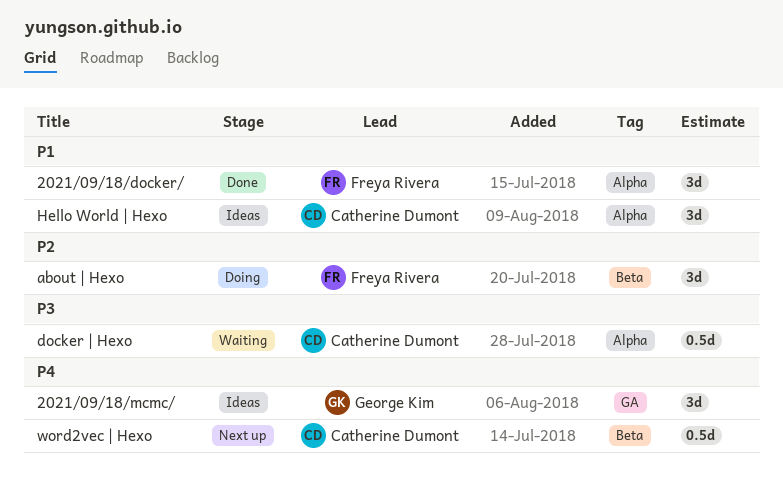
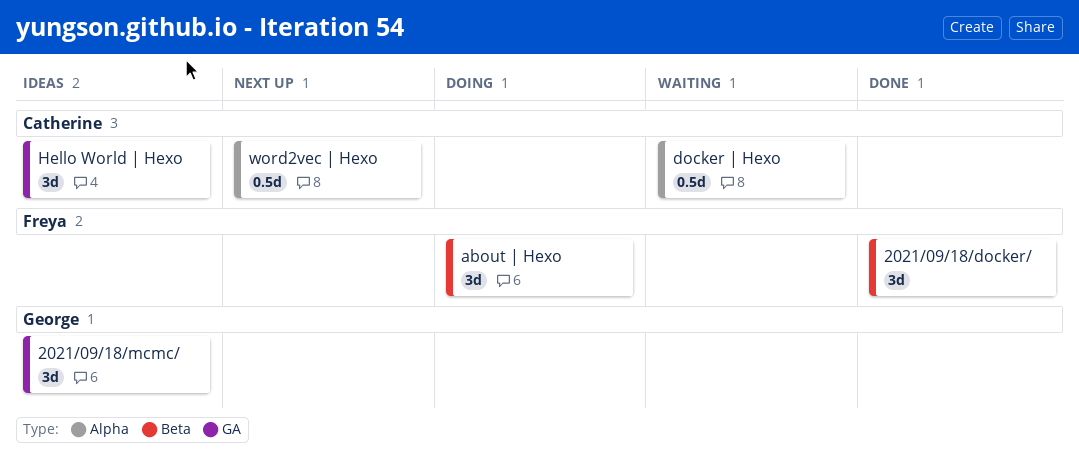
2021/09/18/docker/, label: Alpha -> Beta
Hello World | Hexo, label: Alpha -> GA
word2vec | Hexo, label: Beta -> Alpha

